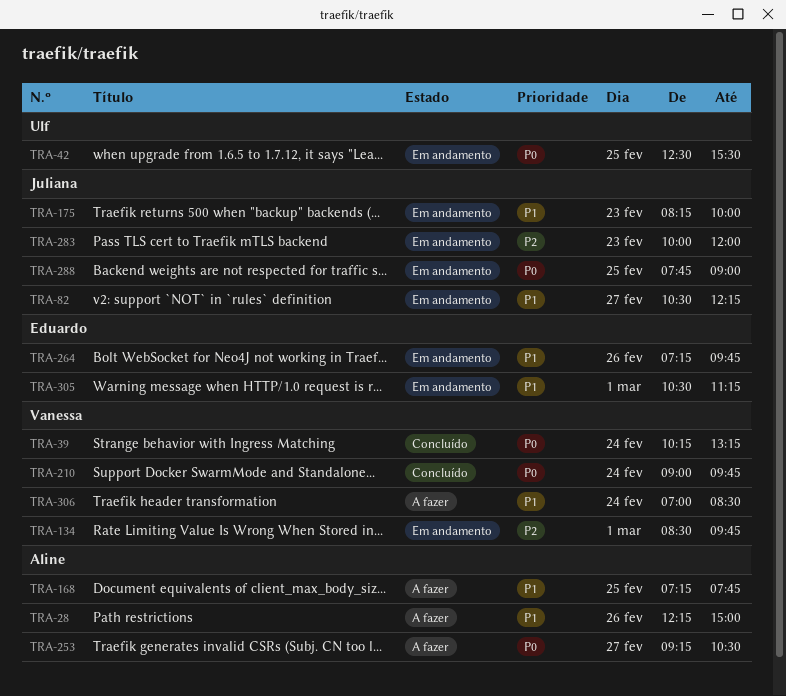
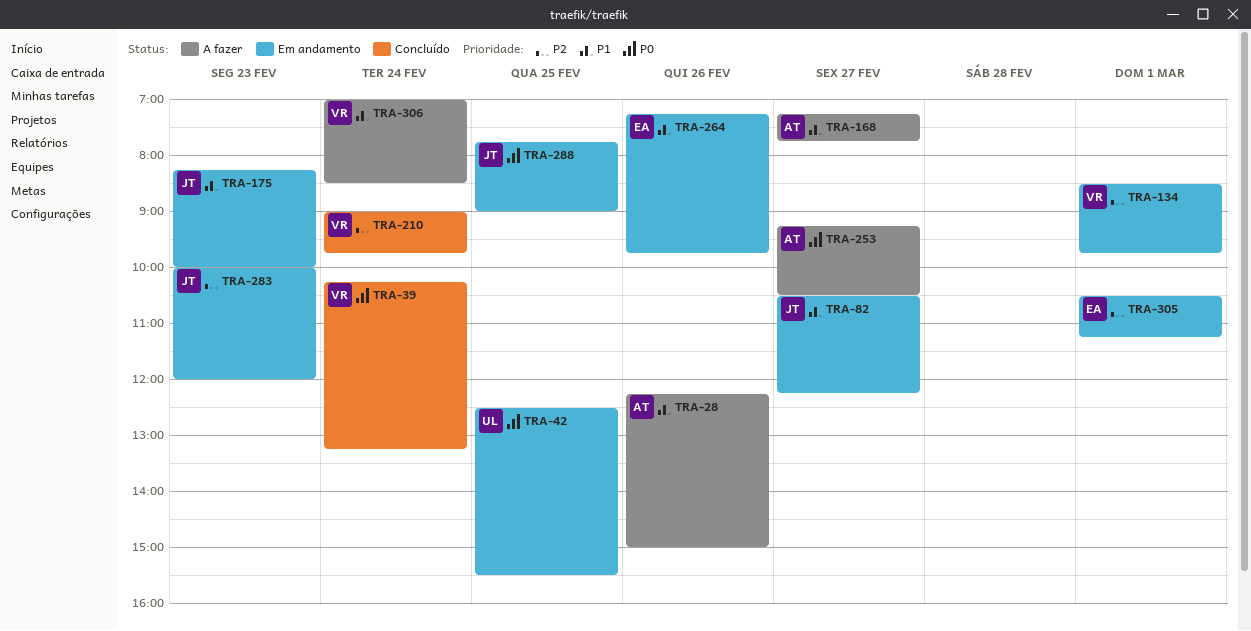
TRA-168, day: Feb 25 -> Feb 27
TRA-210, priority: P0 -> P2
TRA-305, priority: P1 -> P2

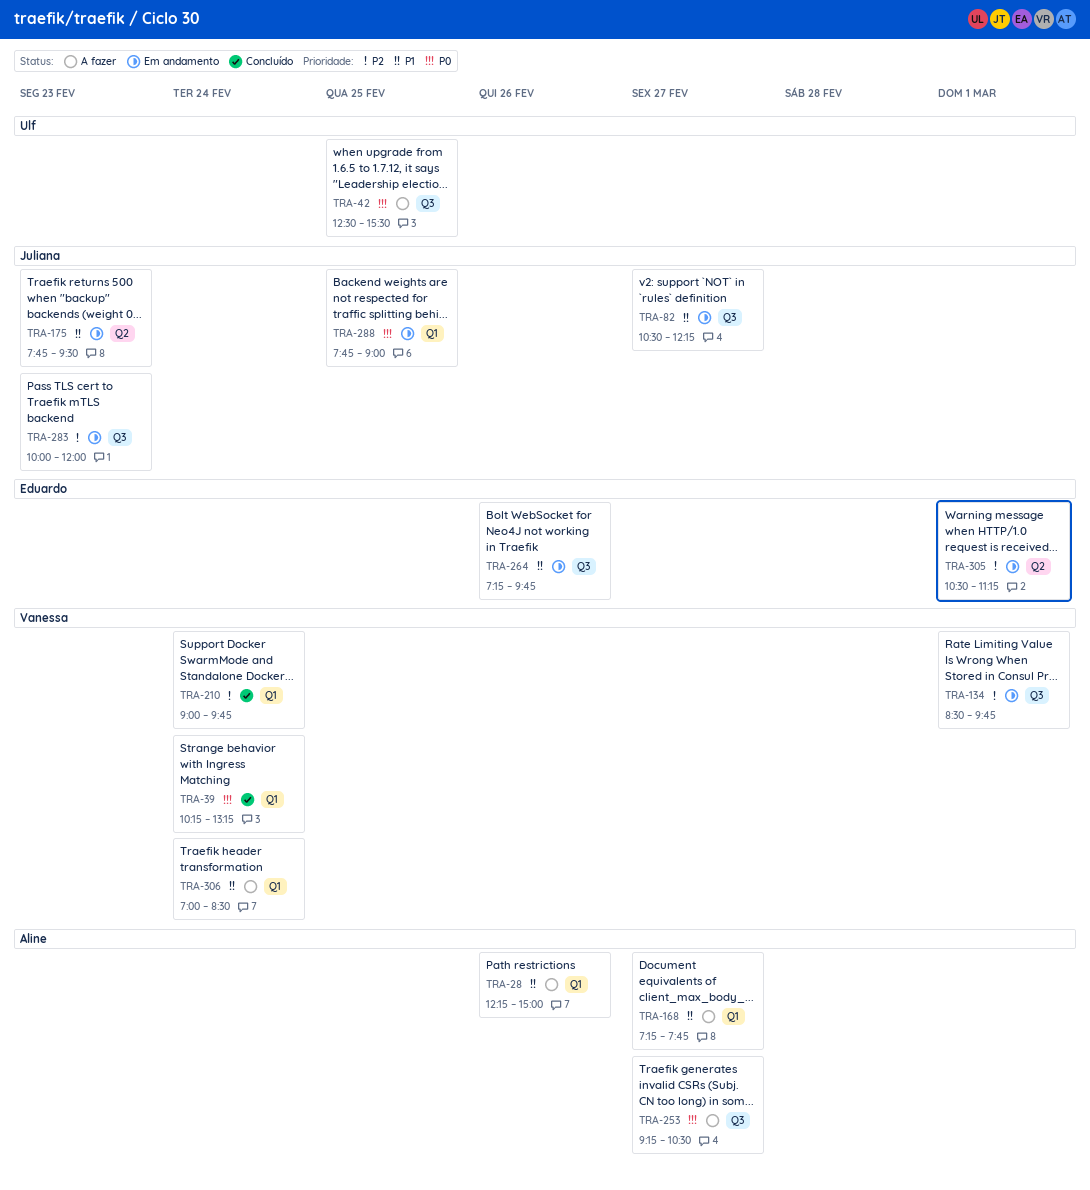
TRA-42, status: Em andamento -> A fazer
TRA-175, begins: 08:15 -> 07:45
TRA-175, ends: 10:00 -> 09:30

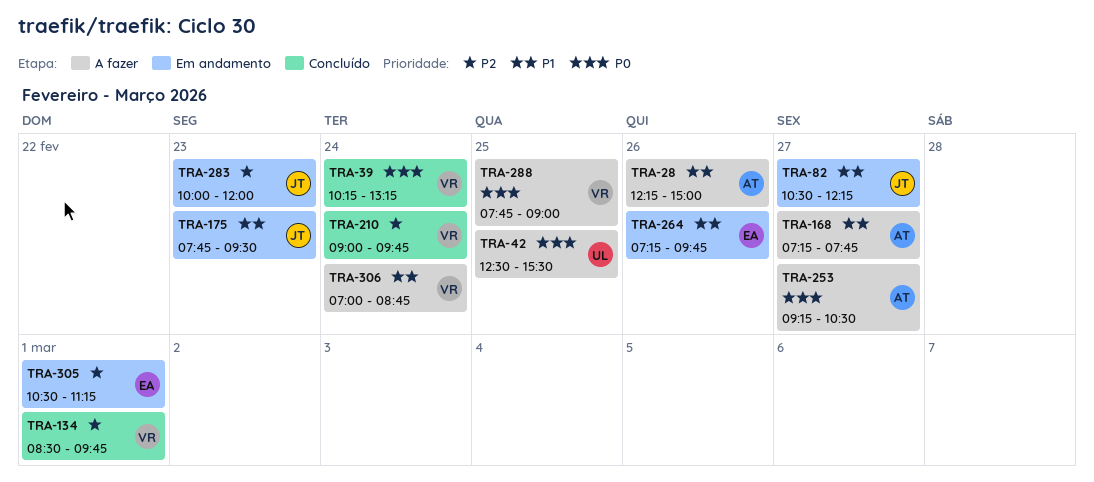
TRA-134, status: Em andamento -> Concluído
TRA-288, status: Em andamento -> A fazer
TRA-288, owner: Juliana -> Vanessa
TRA-306, ends: 08:30 -> 08:45

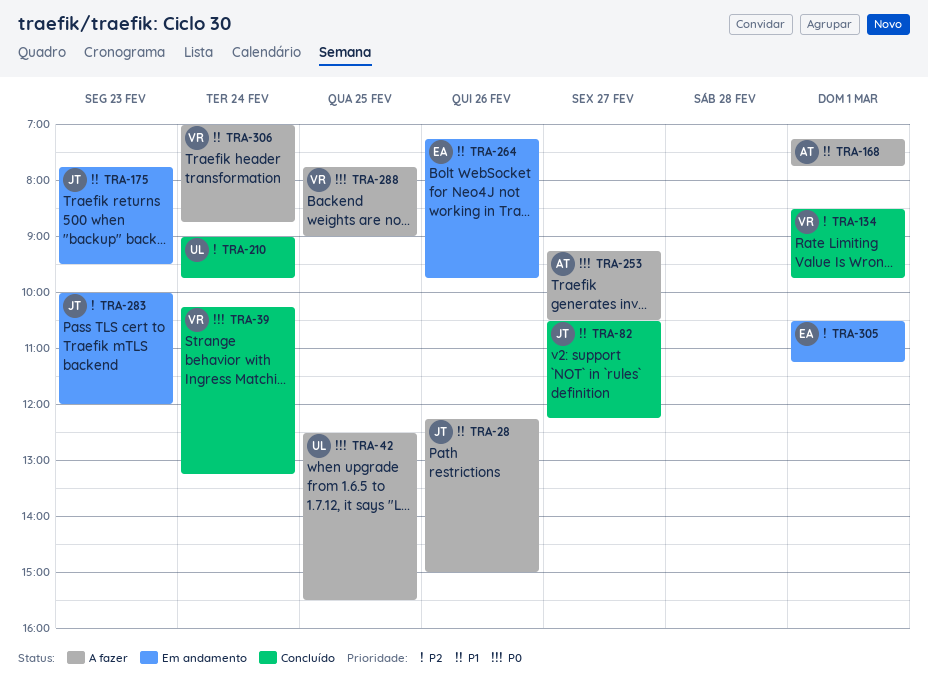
TRA-28, owner: AT -> JT
TRA-82, status: Em andamento -> Concluído
TRA-168, day: Feb 27 -> Mar 1
TRA-210, owner: VR -> UL

